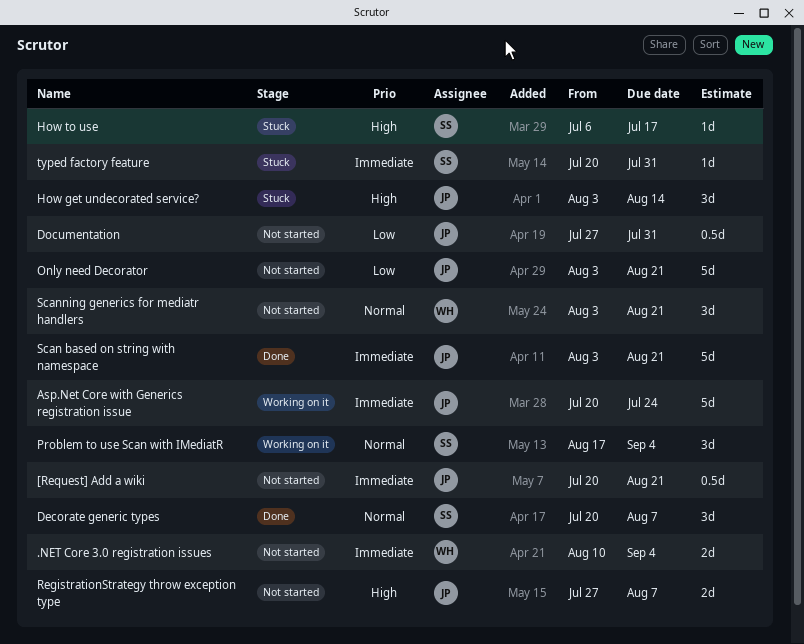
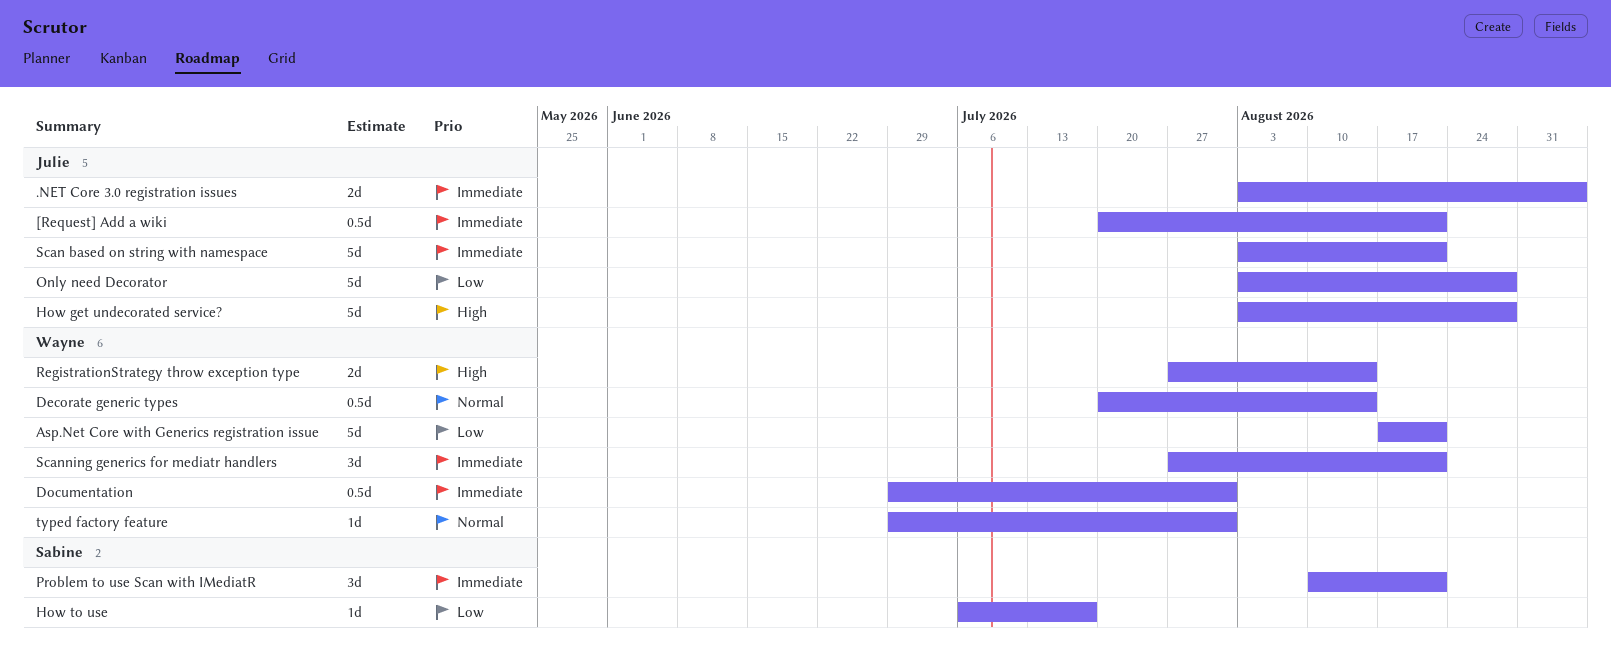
.NET Core 3.0 registration issues, owner: Wayne -> Julie
.NET Core 3.0 registration issues, start: Aug 10 -> Aug 3
Asp.Net Core with Generics registration issue, owner: Julie -> Wayne
Asp.Net Core with Generics registration issue, priority: Immediate -> Low
Asp.Net Core with Generics registration issue, start: Jul 20 -> Aug 17
Asp.Net Core with Generics registration issue, due: Jul 24 -> Aug 21
Decorate generic types, owner: Sabine -> Wayne
Decorate generic types, estimate: 3d -> 0.5d
Decorate generic types, due: Aug 7 -> Aug 14
Documentation, owner: Julie -> Wayne
Documentation, priority: Low -> Immediate
Documentation, start: Jul 27 -> Jun 29
How get undecorated service?, estimate: 3d -> 5d
How get undecorated service?, due: Aug 14 -> Aug 28
How to use, priority: High -> Low
Only need Decorator, due: Aug 21 -> Aug 28
Problem to use Scan with IMediatR, priority: Normal -> Immediate
Problem to use Scan with IMediatR, start: Aug 17 -> Aug 10
Problem to use Scan with IMediatR, due: Sep 4 -> Aug 21
RegistrationStrategy throw exception type, owner: Julie -> Wayne
RegistrationStrategy throw exception type, due: Aug 7 -> Aug 14
Scanning generics for mediatr handlers, priority: Normal -> Immediate
Scanning generics for mediatr handlers, start: Aug 3 -> Jul 27
typed factory feature, owner: Sabine -> Wayne
typed factory feature, priority: Immediate -> Normal
typed factory feature, start: Jul 20 -> Jun 29

